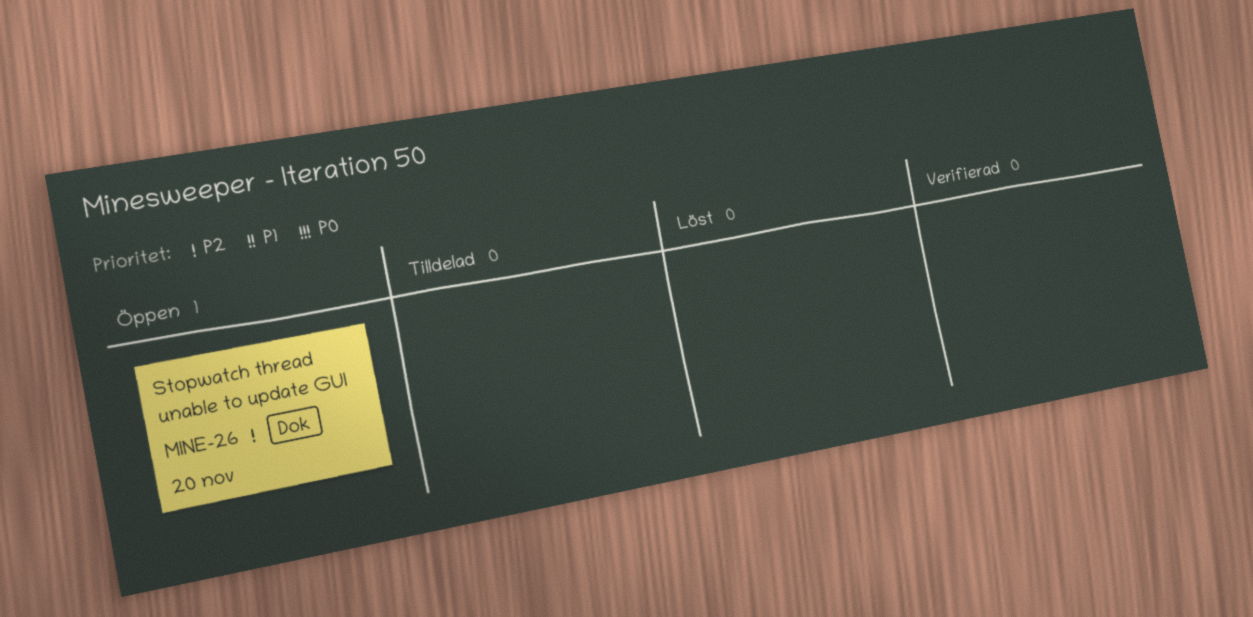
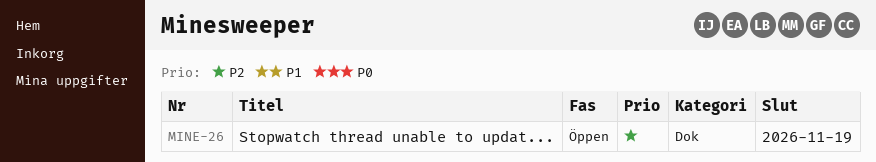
MINE-26, due: Nov 20 -> Nov 19

